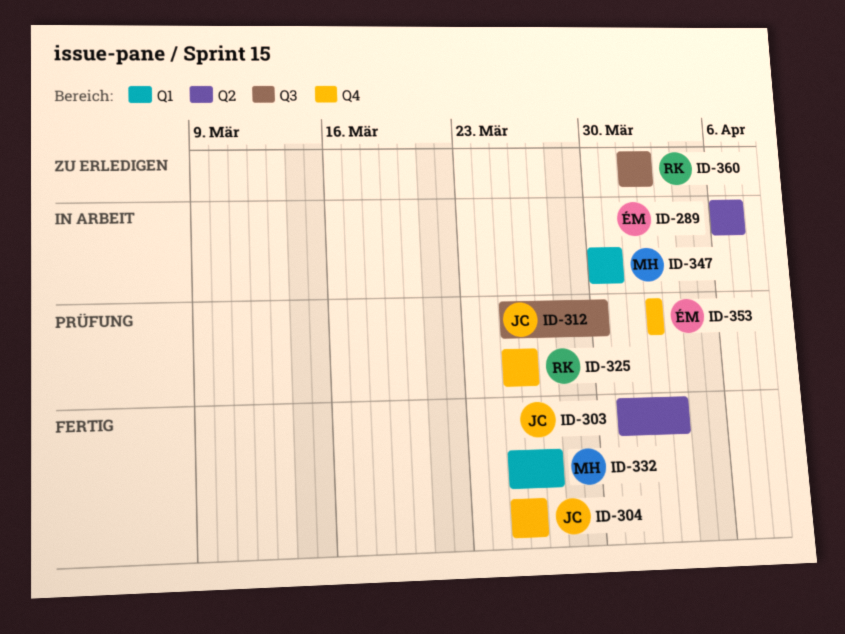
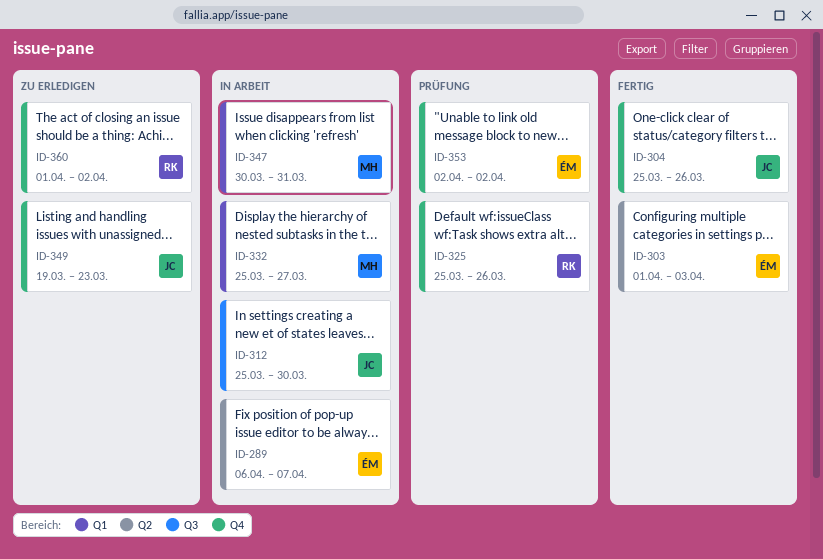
ID-303, owner: JC -> ÉM
ID-303, start: Mar 31 -> Apr 1
ID-312, status: Prüfung -> In Arbeit
ID-332, status: Fertig -> In Arbeit
ID-349: none -> present
ID-360, label: Q3 -> Q4

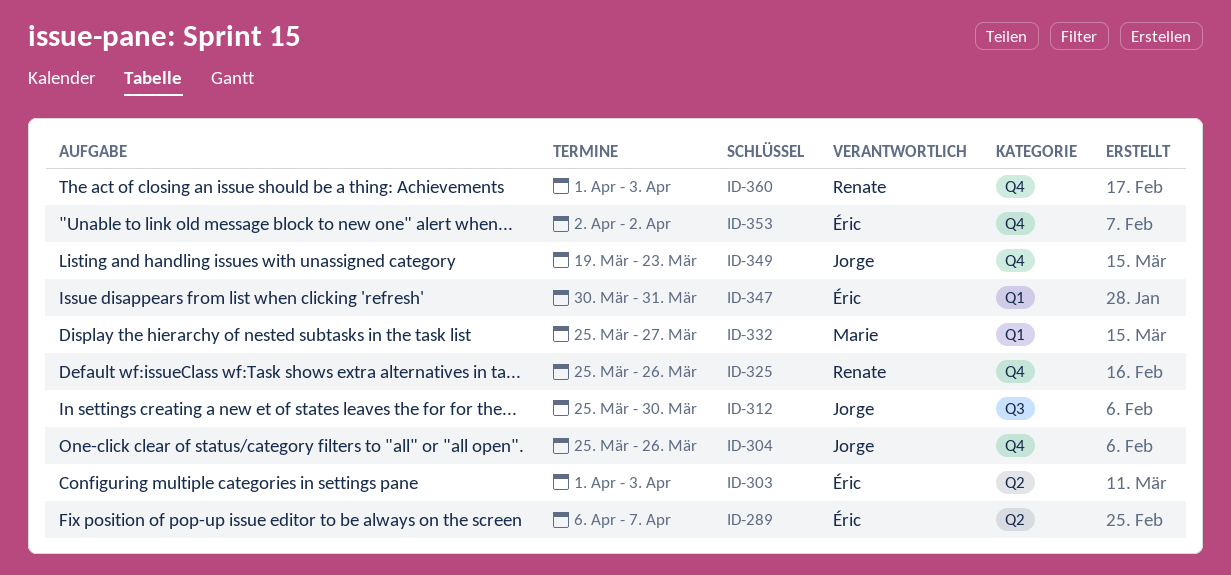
ID-347, owner: Marie -> Éric
ID-360, due: Apr 2 -> Apr 3

